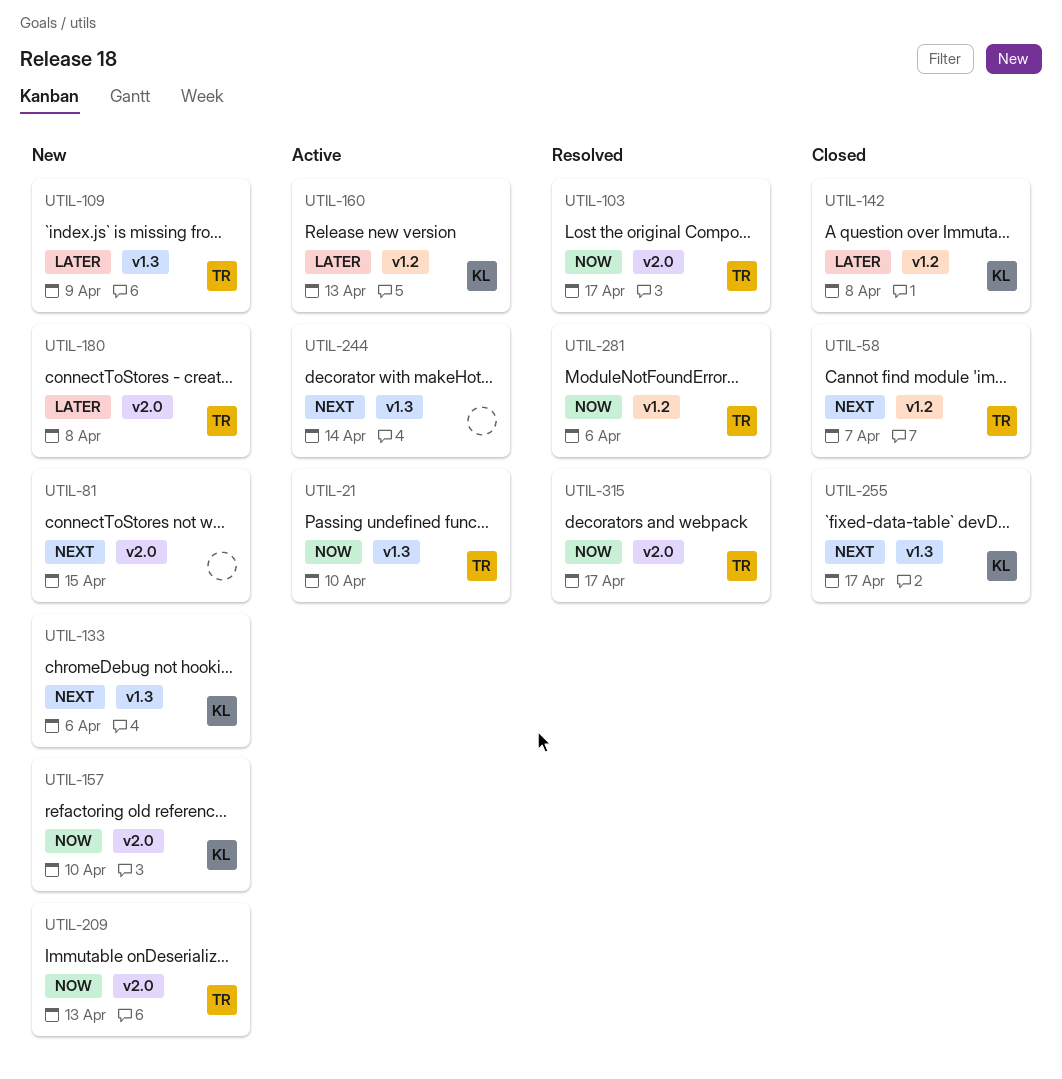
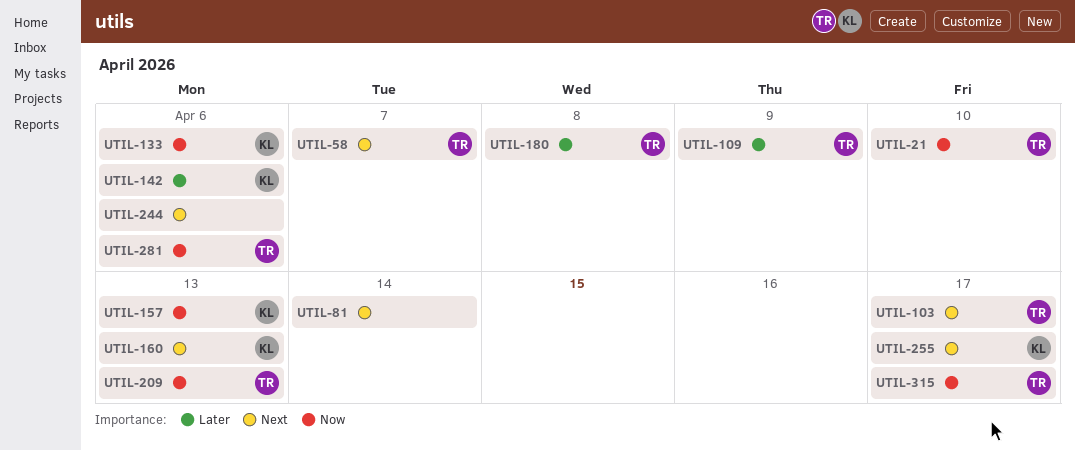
UTIL-81, due: Apr 15 -> Apr 14
UTIL-103, priority: Now -> Next
UTIL-133, priority: Next -> Now
UTIL-142, due: Apr 8 -> Apr 6
UTIL-157, due: Apr 10 -> Apr 13
UTIL-160, priority: Later -> Next
UTIL-244, due: Apr 14 -> Apr 6

